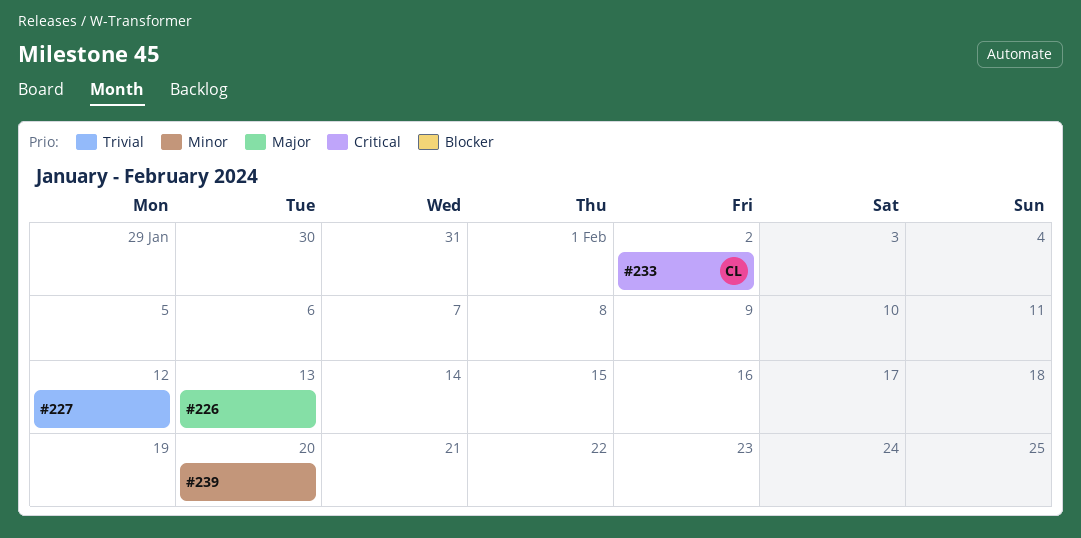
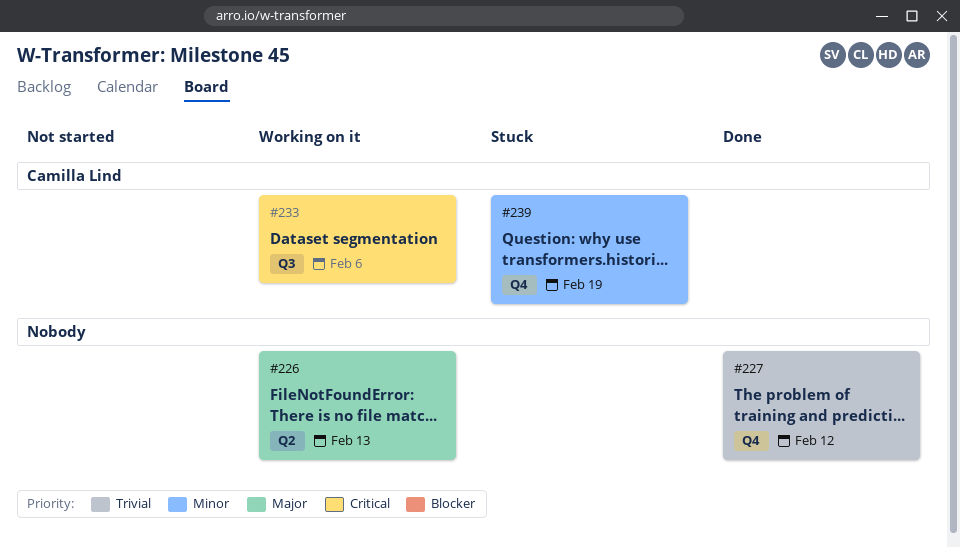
#233, due: Feb 2 -> Feb 6
#239, owner: none -> Camilla Lind
#239, due: Feb 20 -> Feb 19

